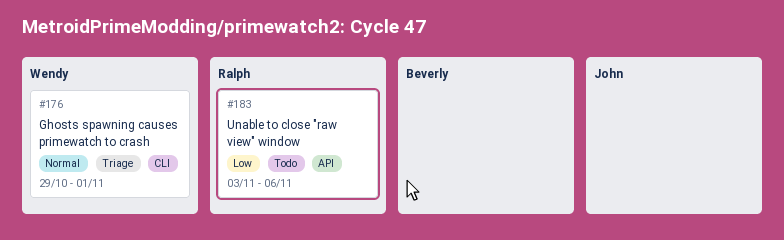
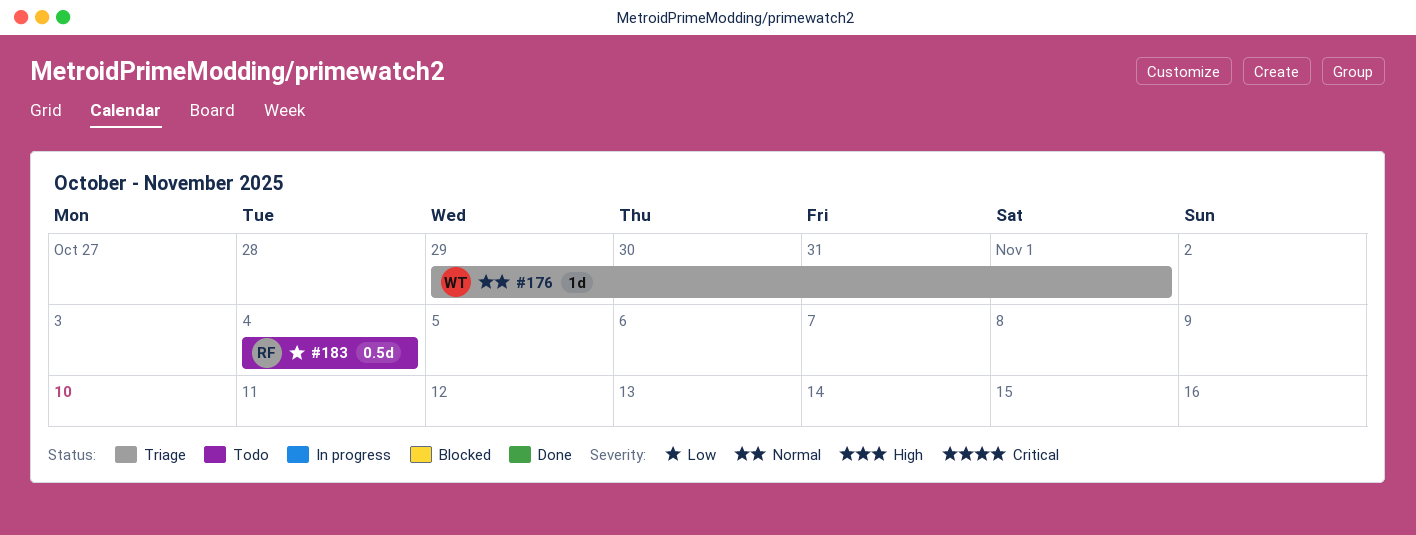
#183, start: Nov 3 -> Nov 4
#183, due: Nov 6 -> Nov 4

